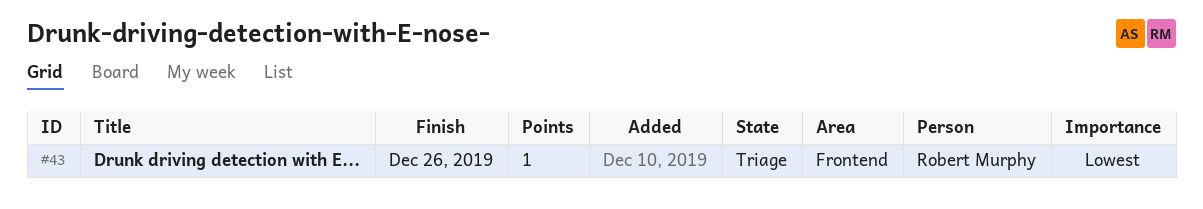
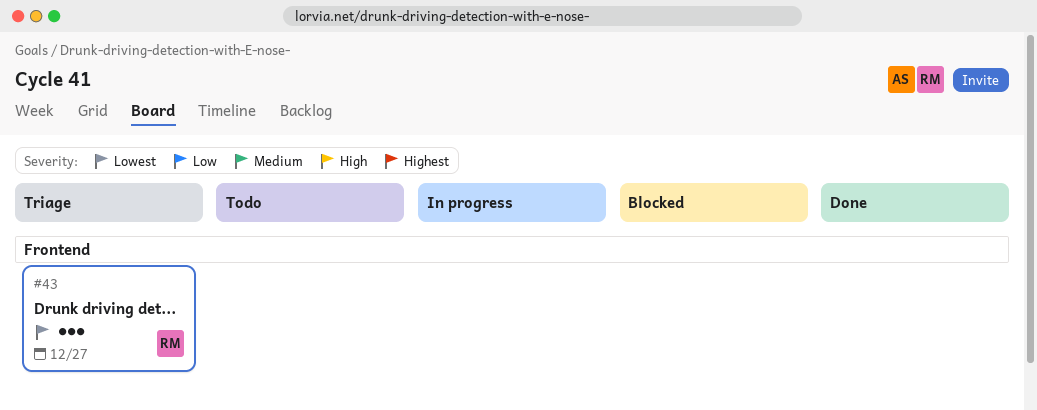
#43, estimate: 1 -> 3
#43, due: Dec 26 -> Dec 27

